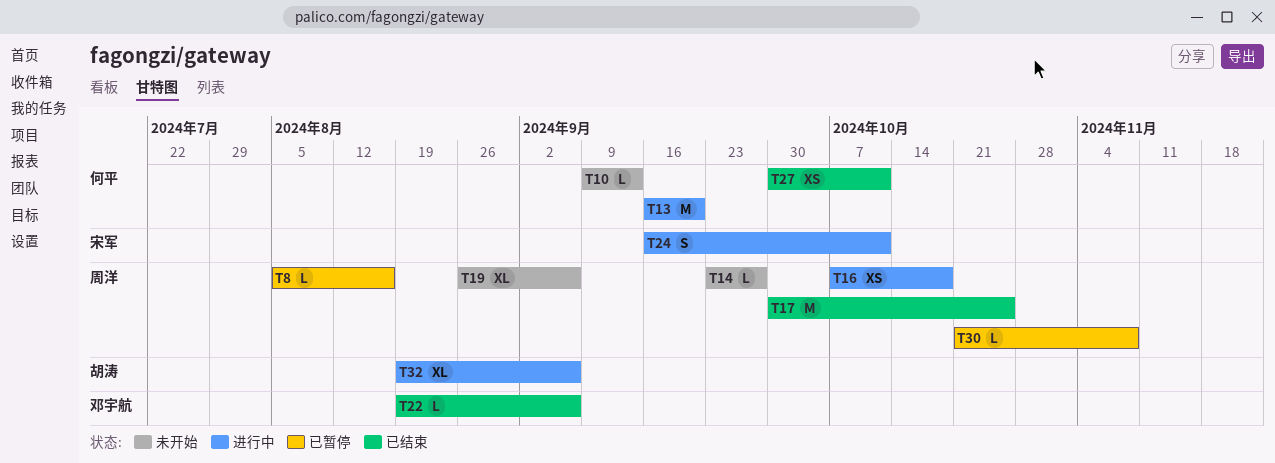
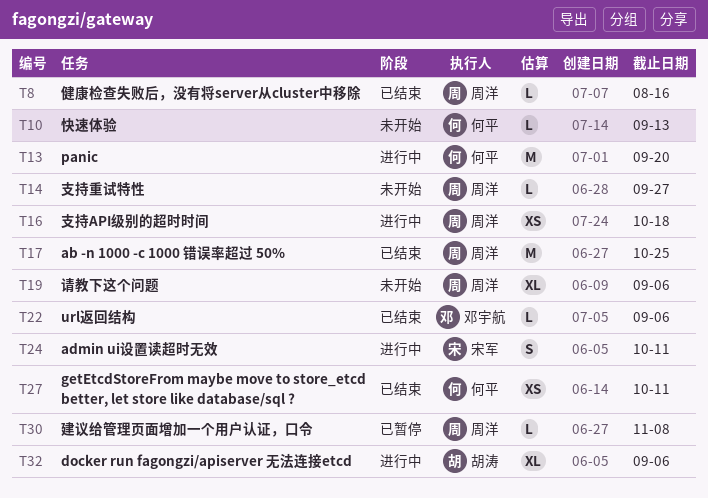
T8, status: 已暂停 -> 已结束

